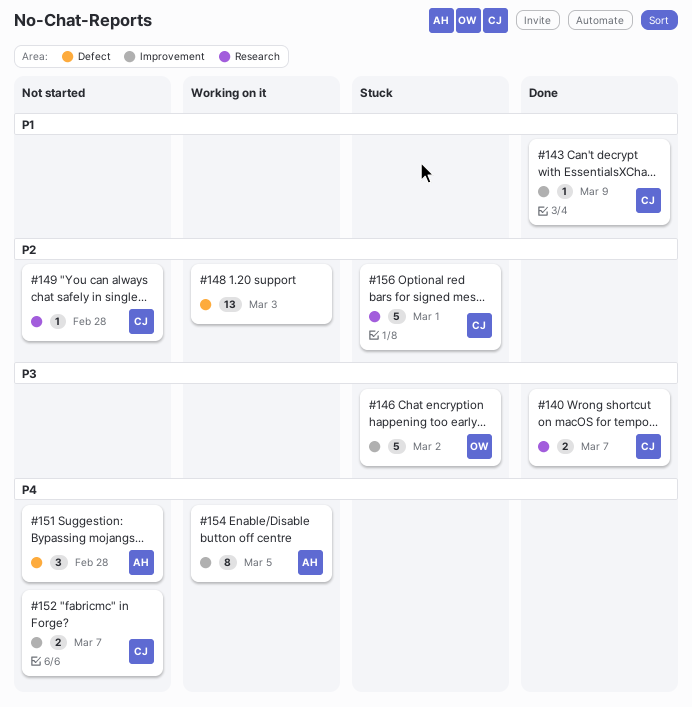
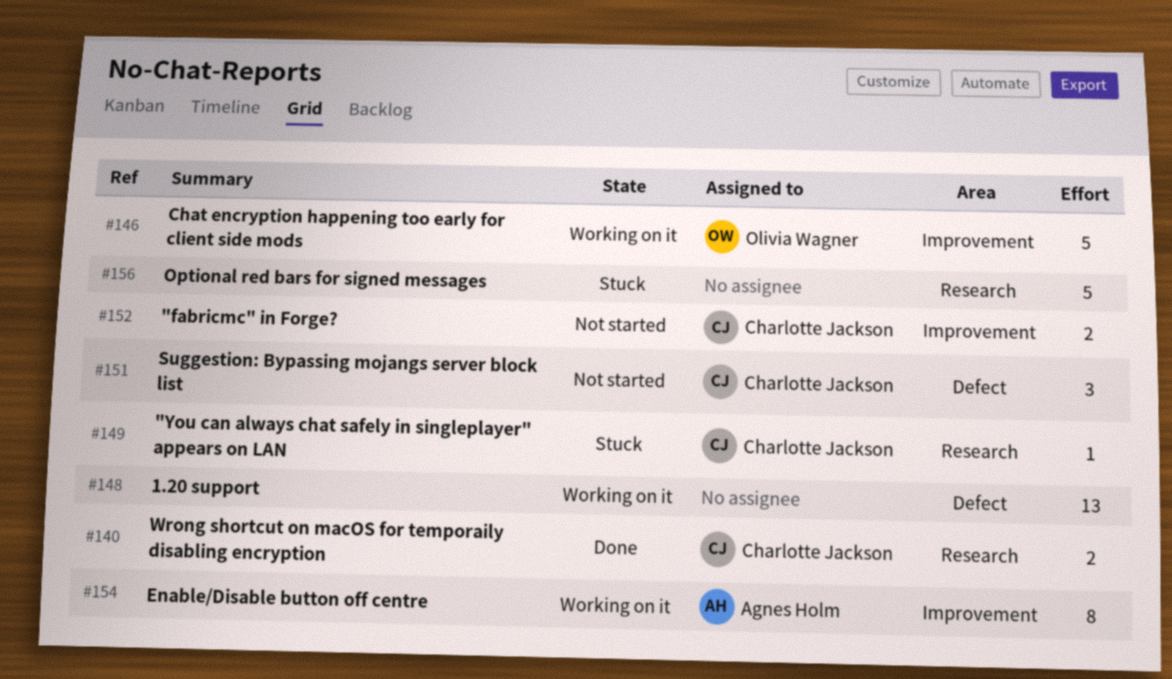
#143: present -> none
#146, status: Stuck -> Working on it
#149, status: Not started -> Stuck
#151, owner: Agnes Holm -> Charlotte Jackson
#156, owner: Charlotte Jackson -> none

